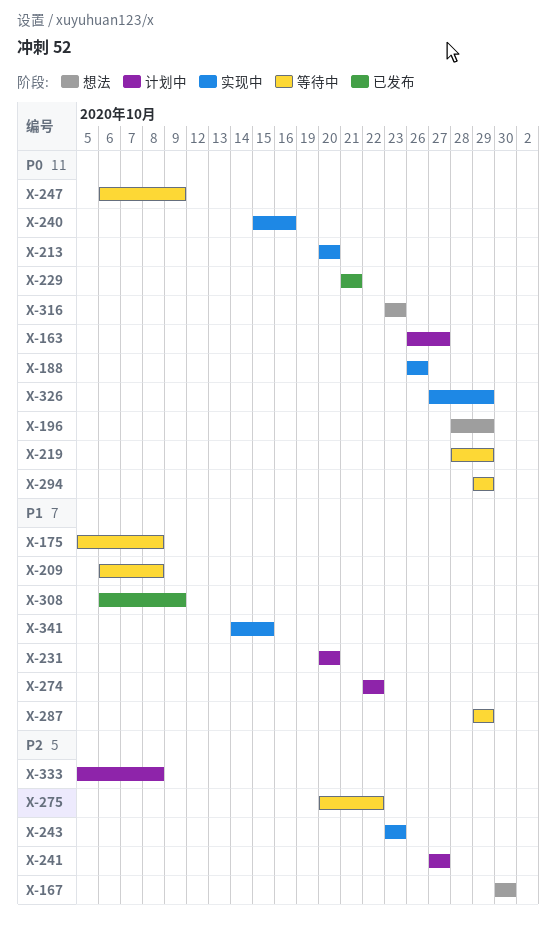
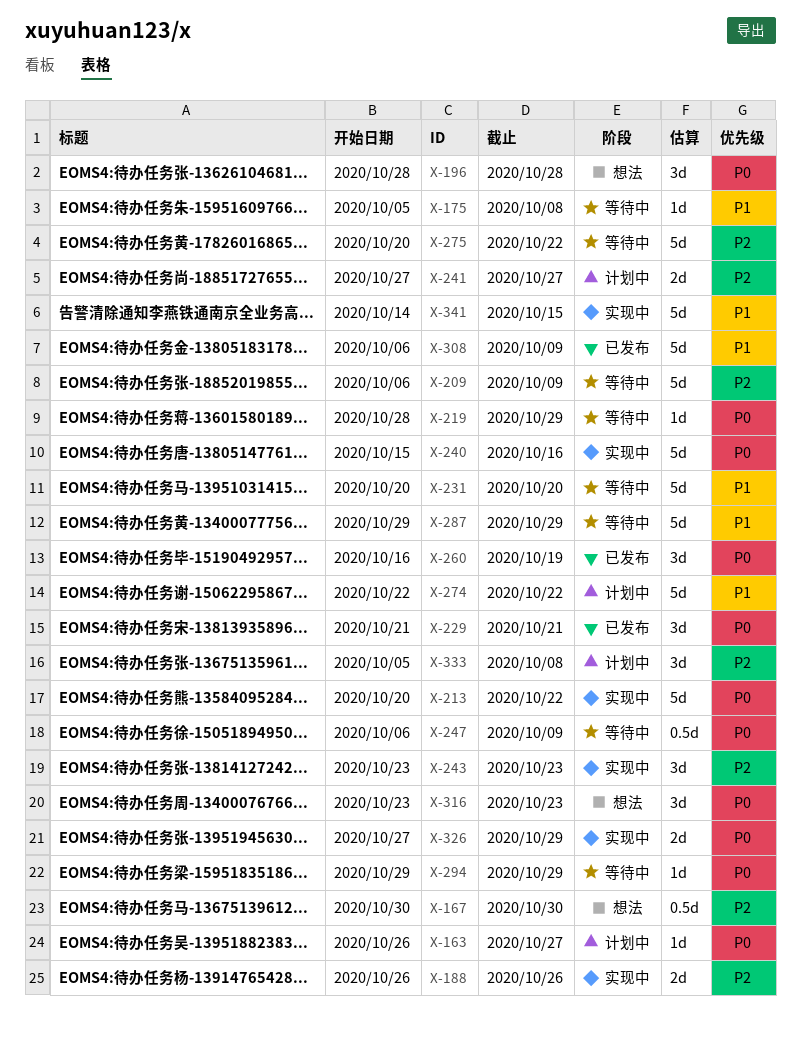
X-188, priority: P0 -> P2
X-196, due: Oct 29 -> Oct 28
X-209, priority: P1 -> P2
X-209, due: Oct 8 -> Oct 9
X-213, due: Oct 20 -> Oct 22
X-231, status: 计划中 -> 等待中
X-260: none -> present

